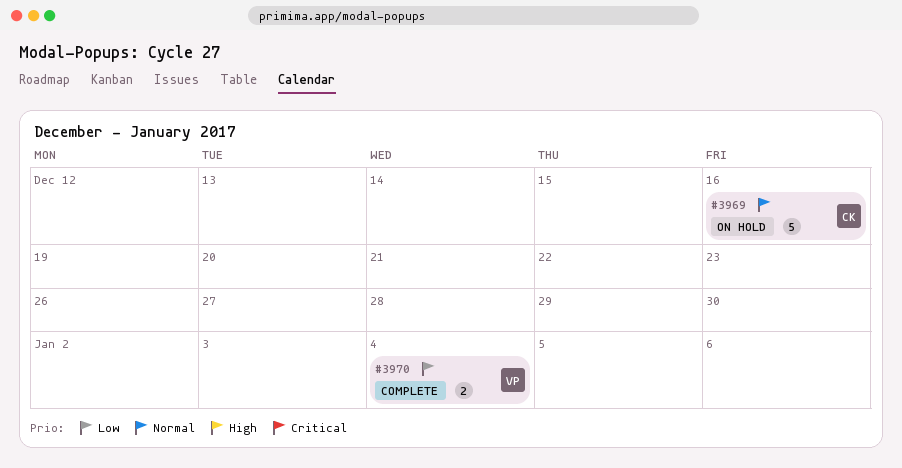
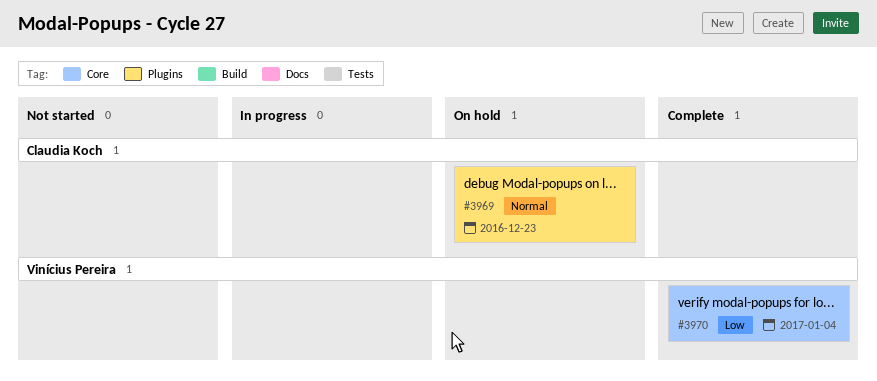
#3969, due: Dec 16 -> Dec 23

